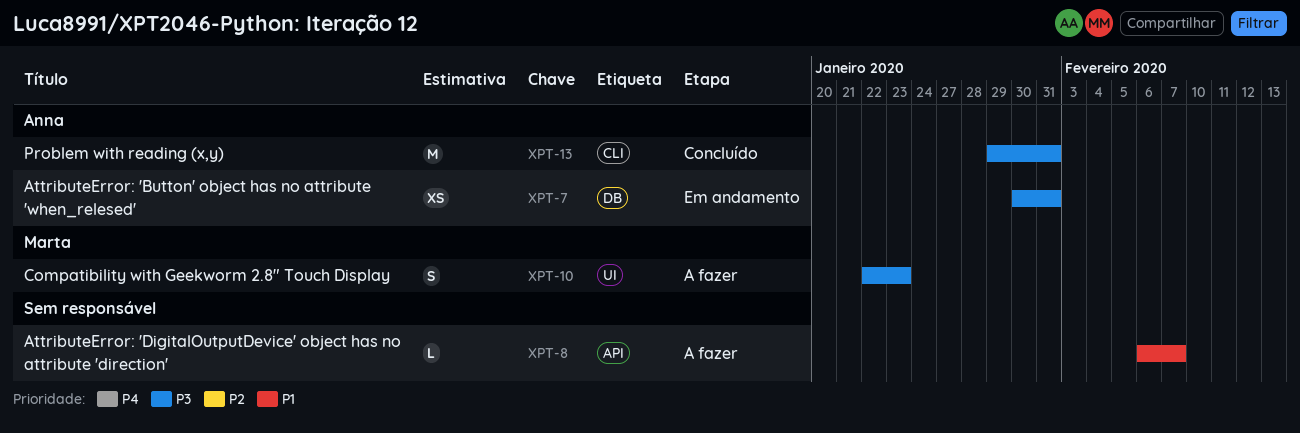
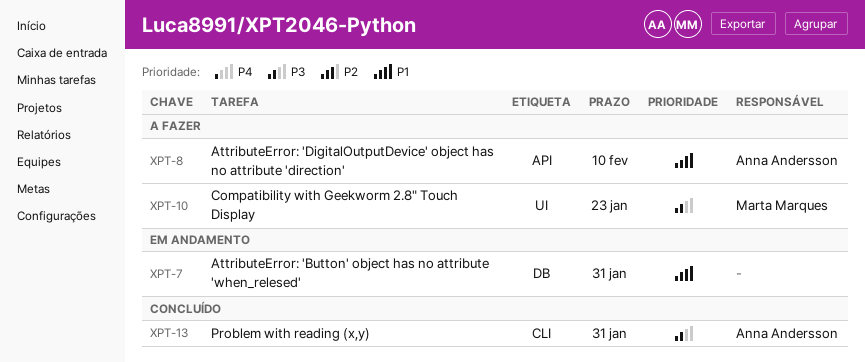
XPT-7, owner: Anna Andersson -> none
XPT-7, priority: P3 -> P1
XPT-8, owner: none -> Anna Andersson
XPT-8, due: Feb 7 -> Feb 10

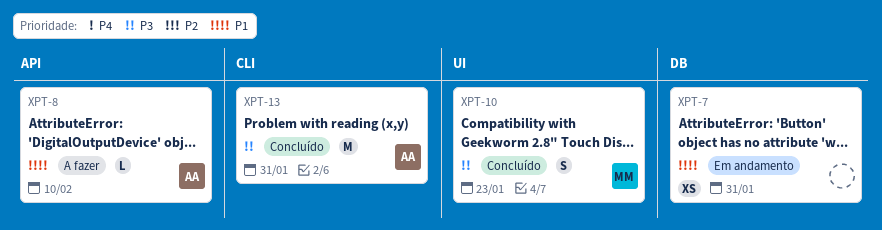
XPT-10, status: A fazer -> Concluído

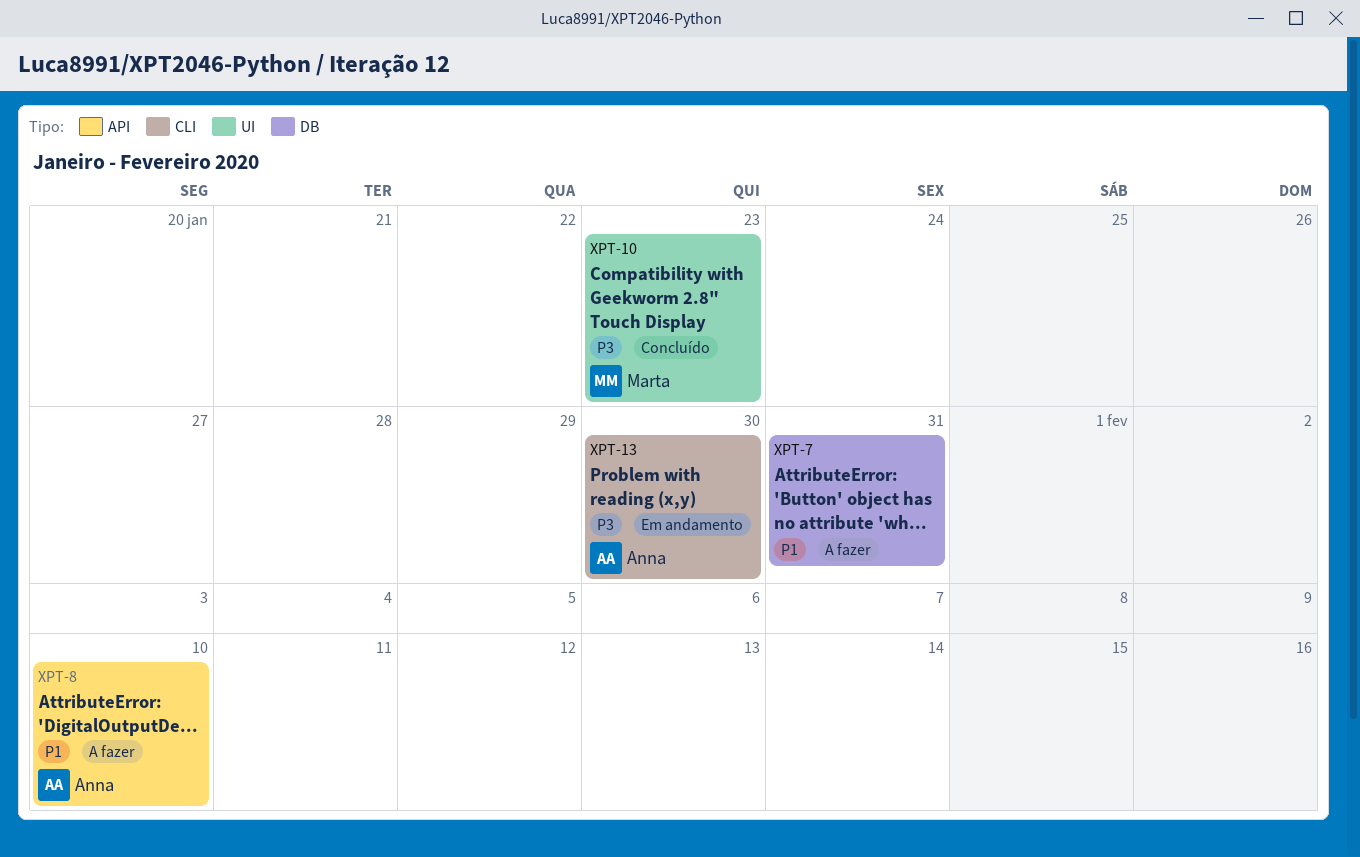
XPT-7, status: Em andamento -> A fazer
XPT-13, status: Concluído -> Em andamento
XPT-13, due: Jan 31 -> Jan 30

